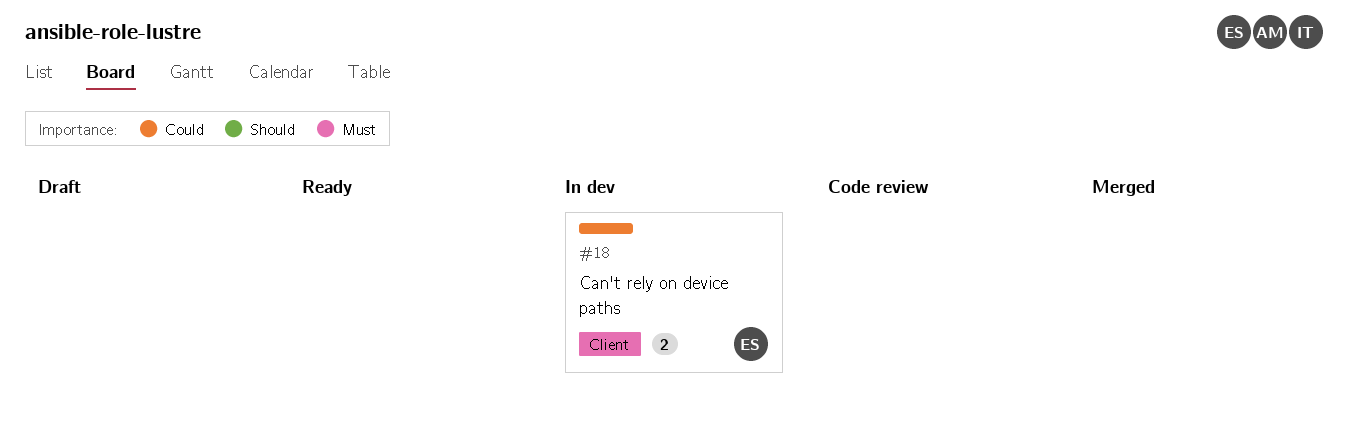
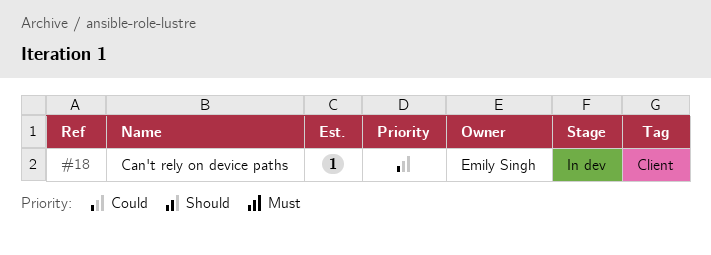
#18, estimate: 2 -> 1

